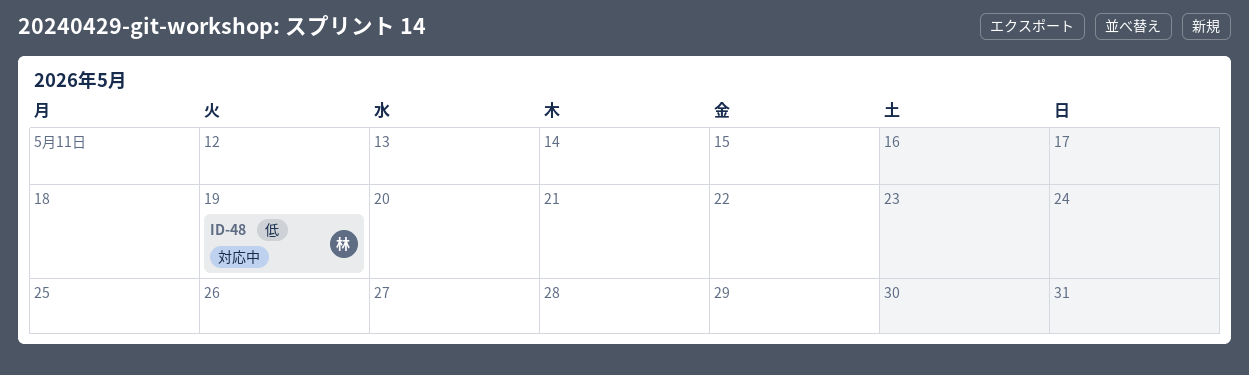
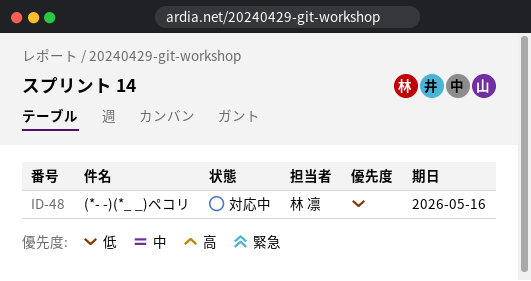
ID-48, due: May 19 -> May 16

